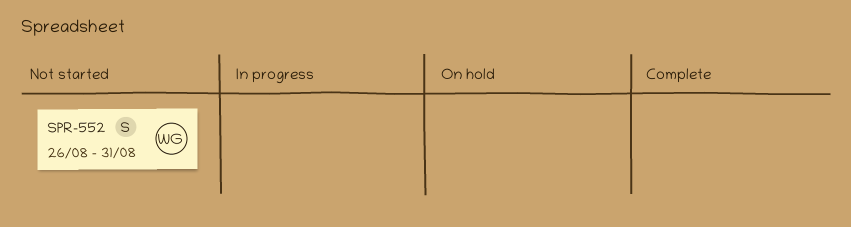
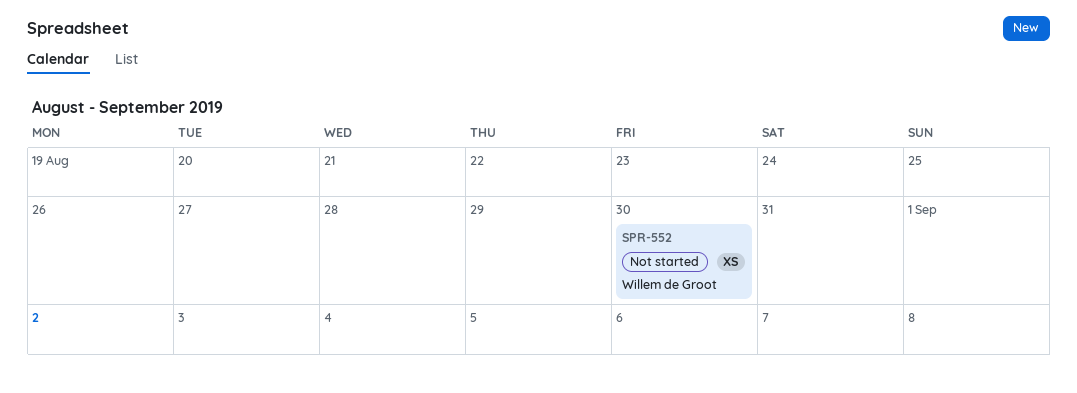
SPR-552, estimate: S -> XS
SPR-552, due: Aug 31 -> Aug 30

